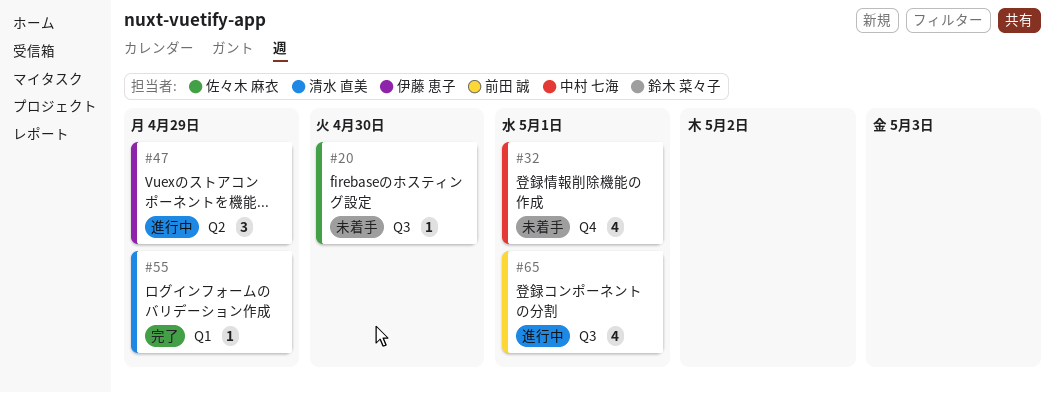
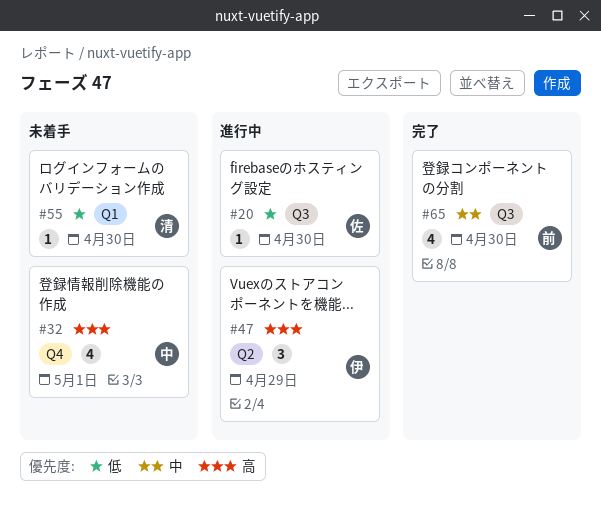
#20, status: 未着手 -> 進行中
#55, status: 完了 -> 未着手
#55, due: Apr 29 -> Apr 30
#65, status: 進行中 -> 完了
#65, due: May 1 -> Apr 30

